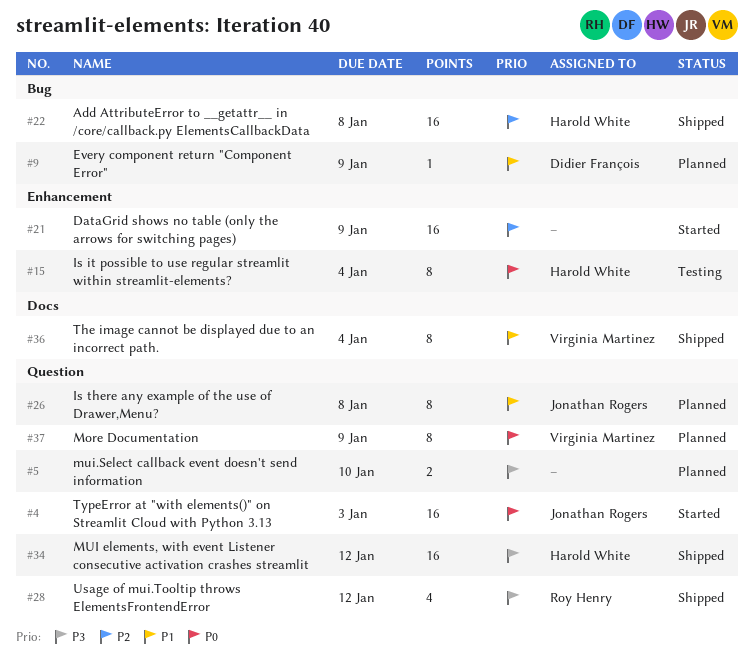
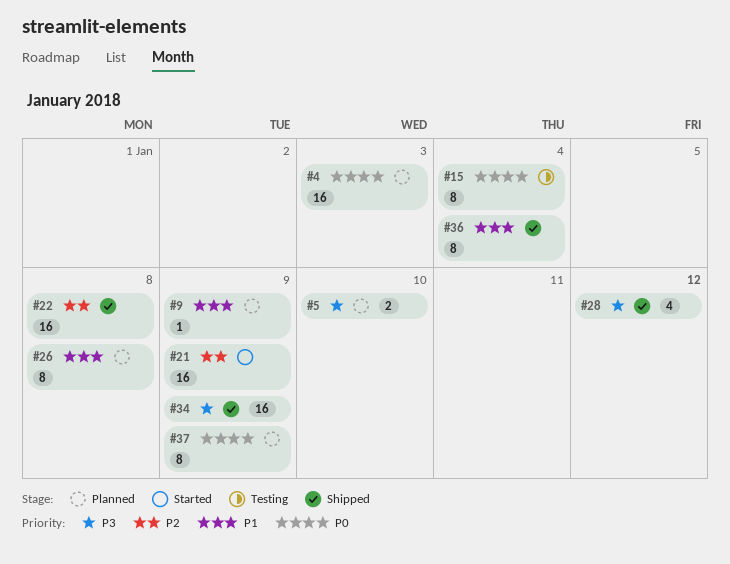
#4, status: Started -> Planned
#34, due: Jan 12 -> Jan 9

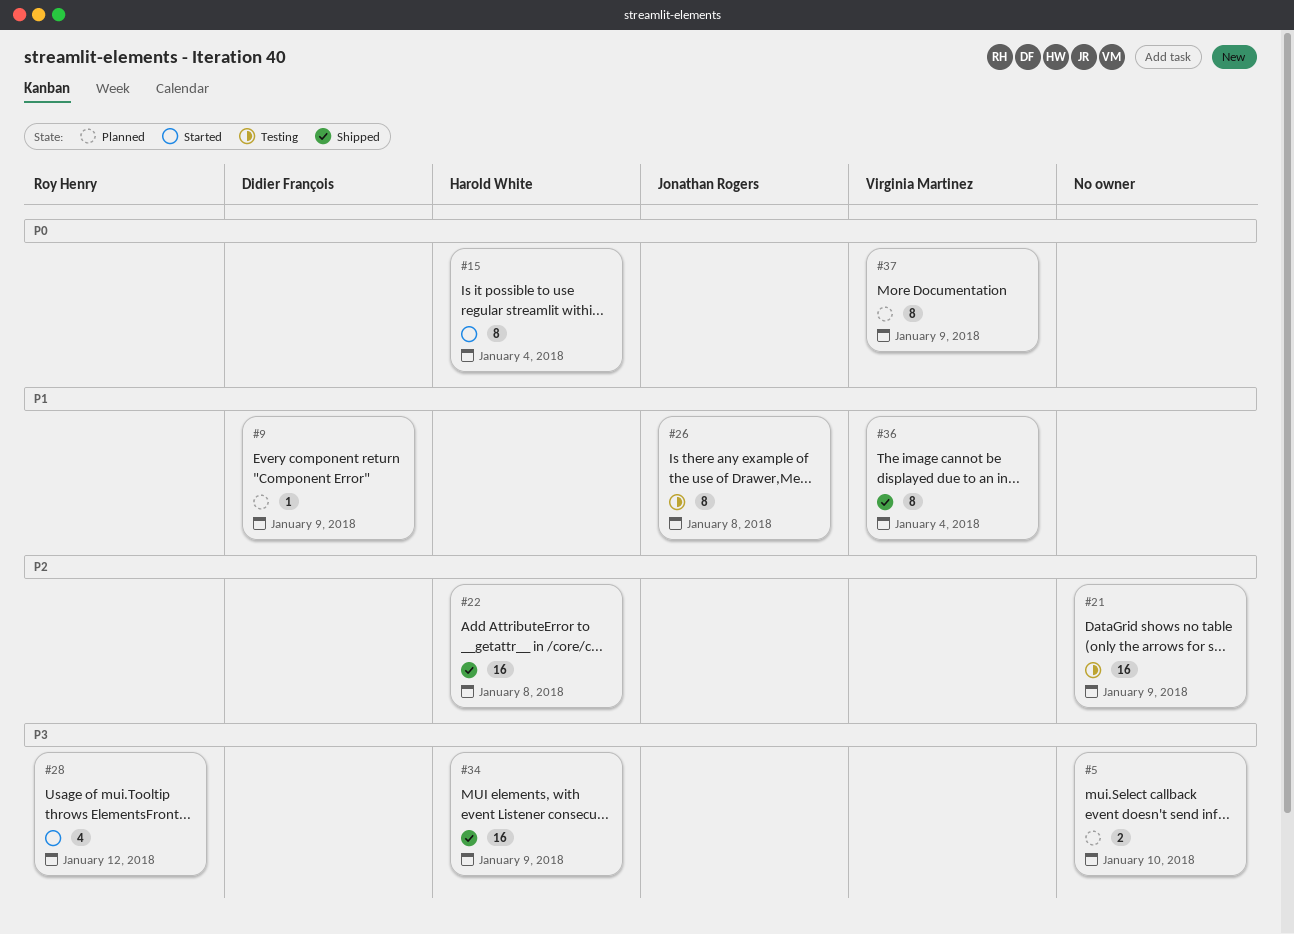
#4: present -> none
#15, status: Testing -> Started
#21, status: Started -> Testing
#26, status: Planned -> Testing
#28, status: Shipped -> Started

